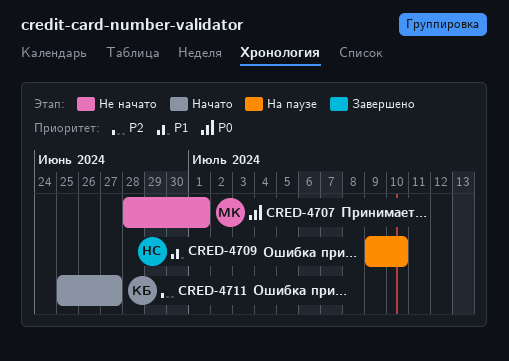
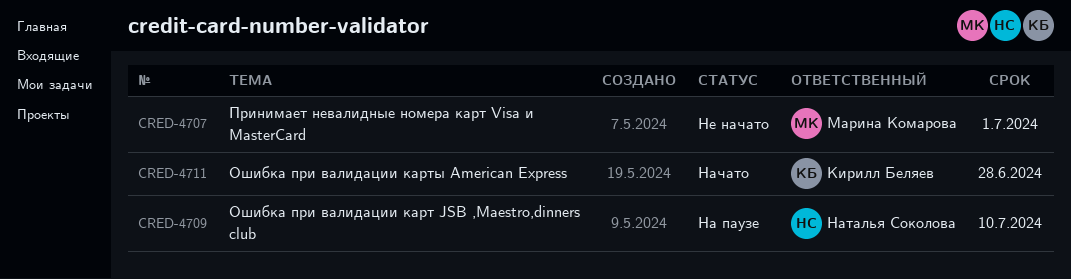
CRED-4711, due: Jun 27 -> Jun 28

